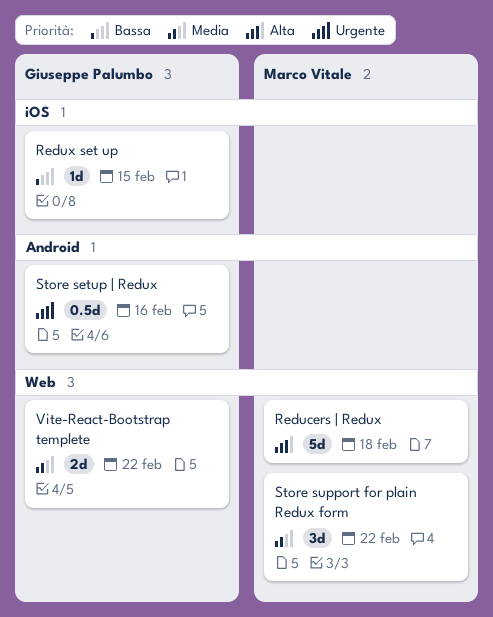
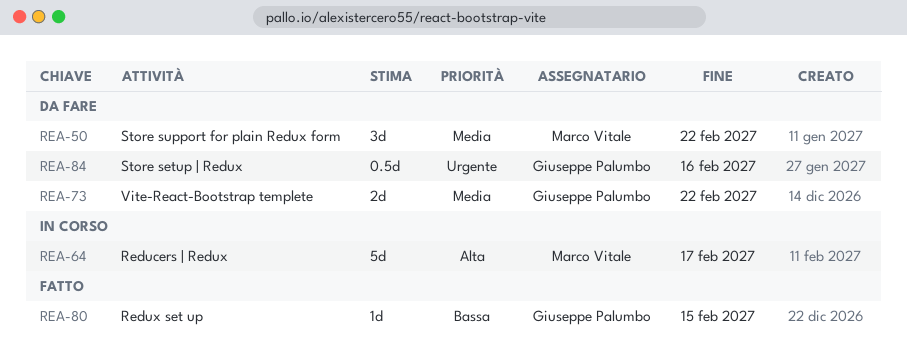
Reducers | Redux, due: Feb 18 -> Feb 17

